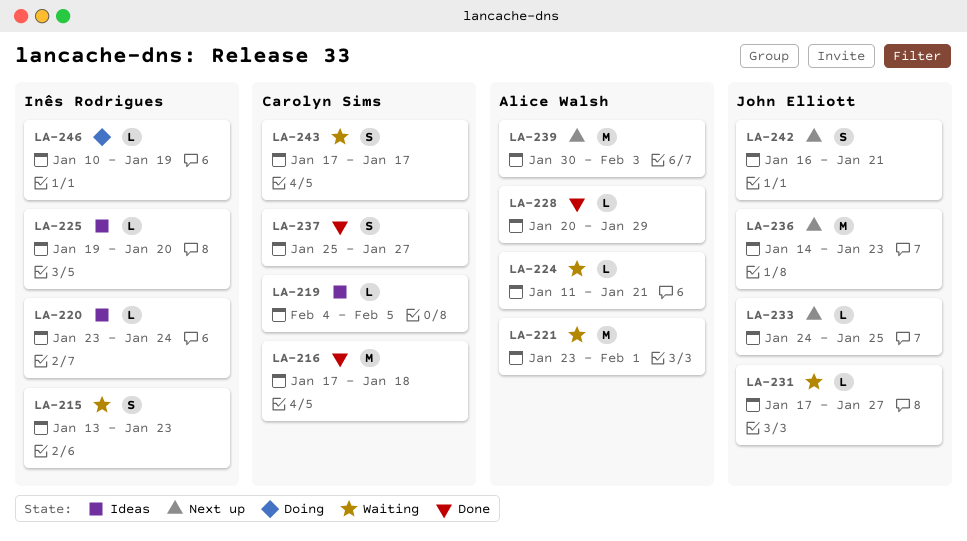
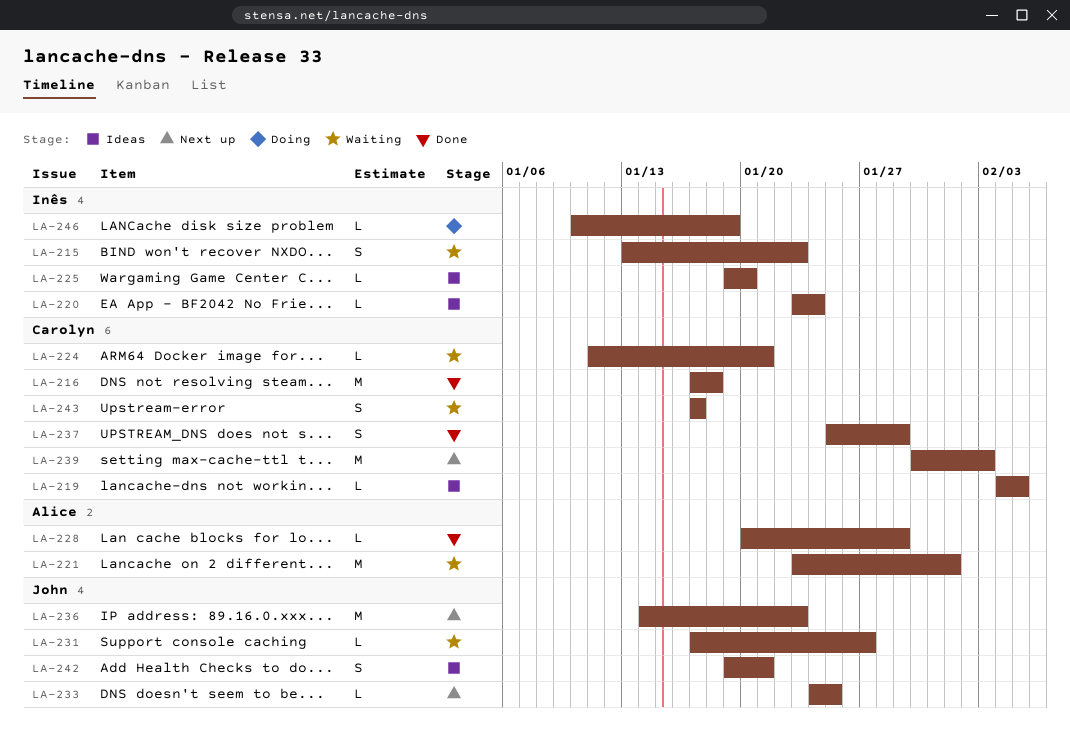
LA-224, owner: Alice Walsh -> Carolyn Sims
LA-237, due: Jan 27 -> Jan 29
LA-239, owner: Alice Walsh -> Carolyn Sims
LA-242, status: Next up -> Ideas
LA-242, start: Jan 16 -> Jan 19

